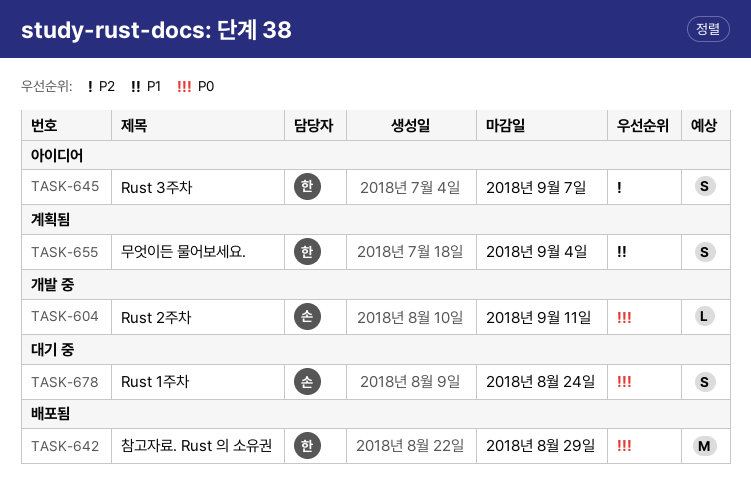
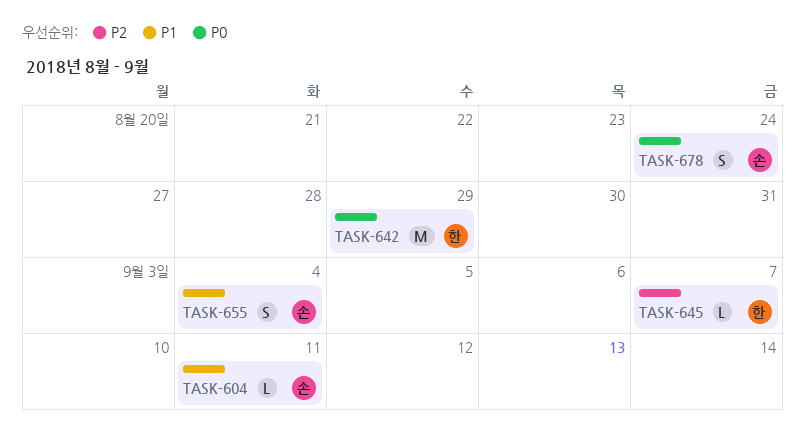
TASK-604, priority: P0 -> P1
TASK-645, estimate: S -> L
TASK-655, owner: 한 -> 손

